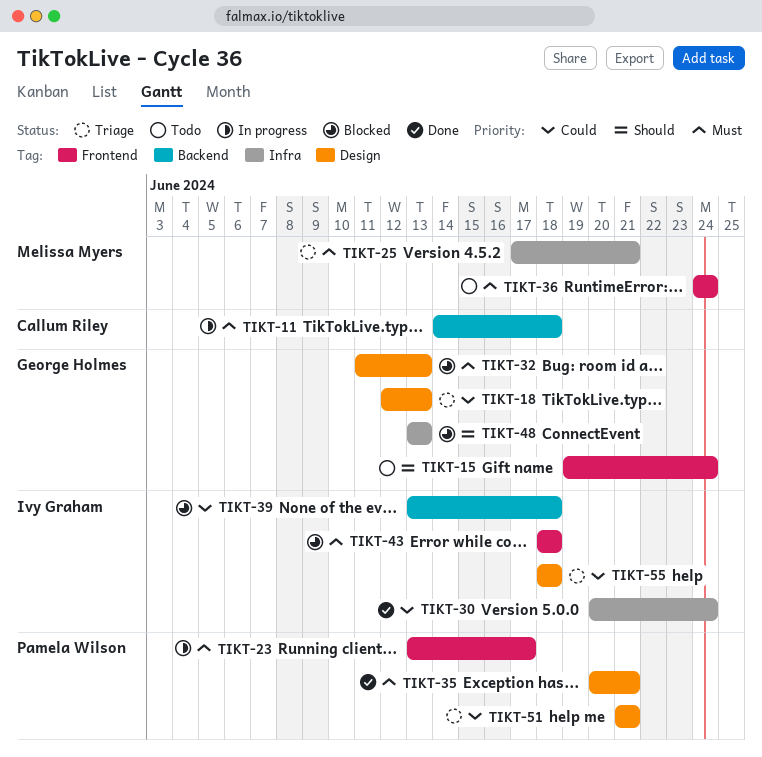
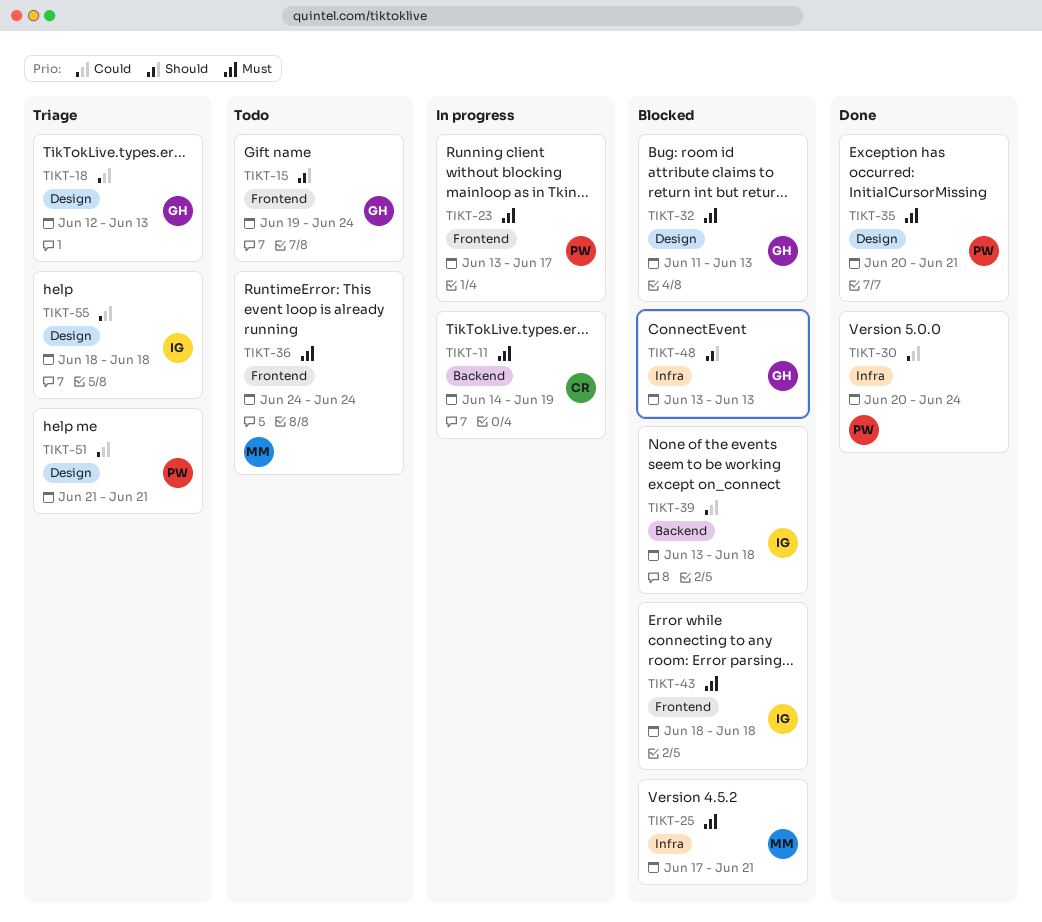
TIKT-11, due: Jun 18 -> Jun 19
TIKT-25, status: Triage -> Blocked
TIKT-30, owner: Ivy Graham -> Pamela Wilson

